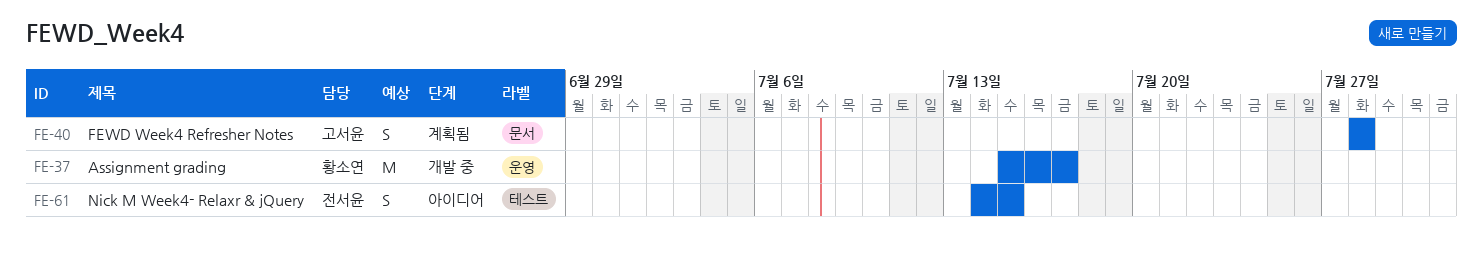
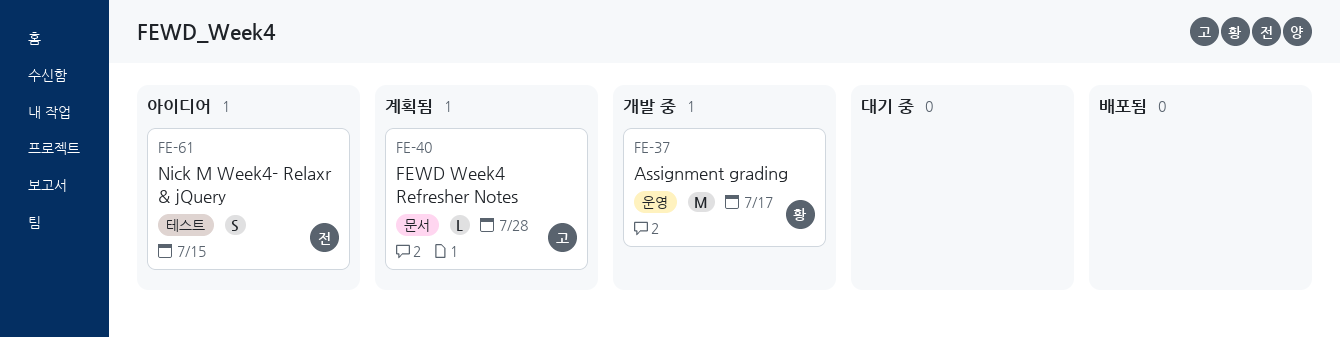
FE-40, estimate: S -> L

